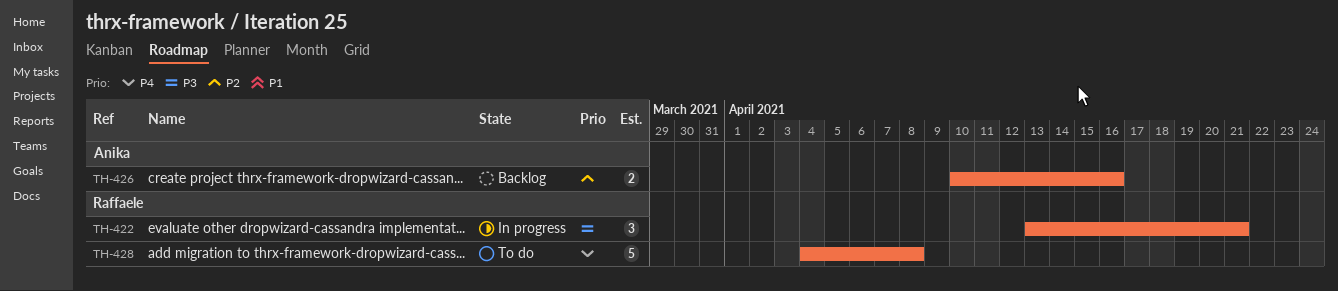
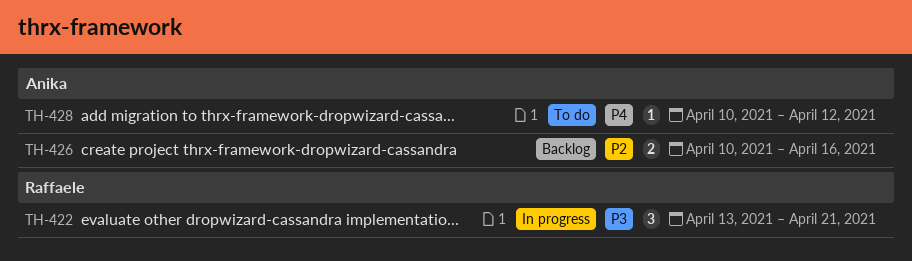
TH-428, owner: Raffaele -> Anika
TH-428, estimate: 5 -> 1
TH-428, start: Apr 4 -> Apr 10
TH-428, due: Apr 8 -> Apr 12

